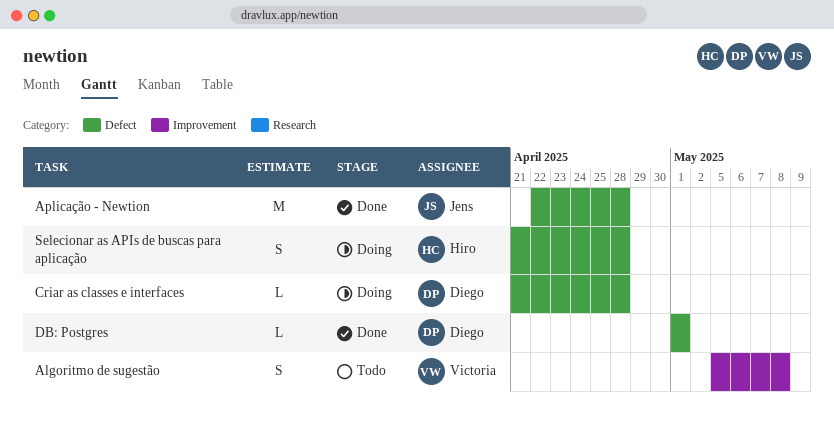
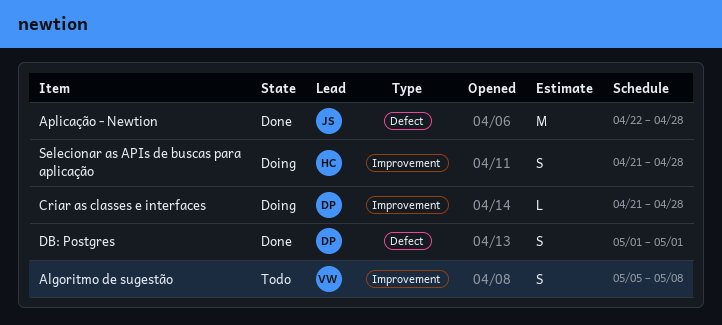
Criar as classes e interfaces, label: Defect -> Improvement
DB: Postgres, estimate: L -> S
Selecionar as APIs de buscas para aplicação, label: Defect -> Improvement

